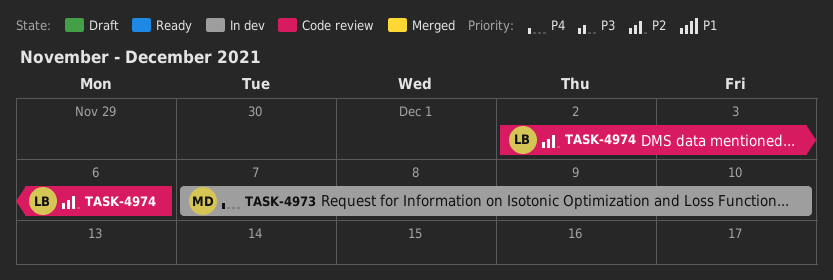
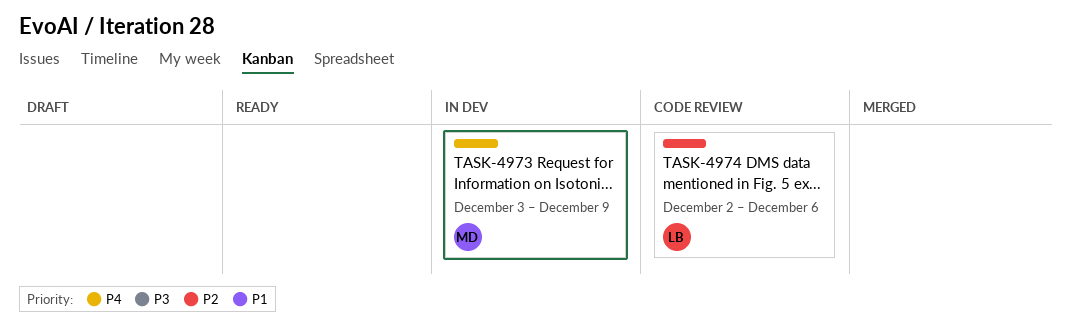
TASK-4973, start: Dec 7 -> Dec 3
TASK-4973, due: Dec 10 -> Dec 9

